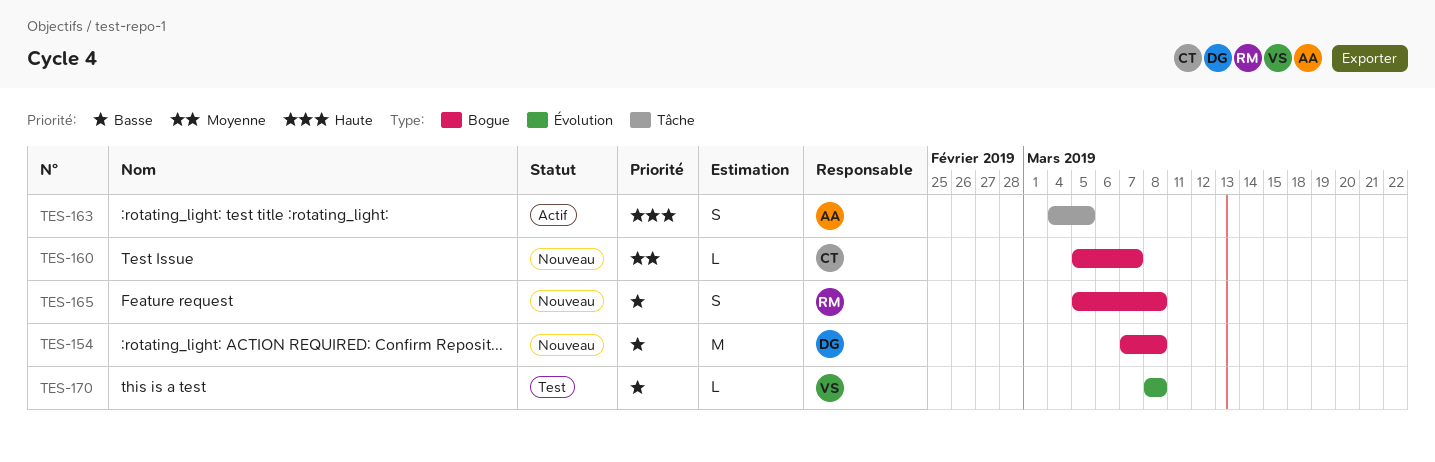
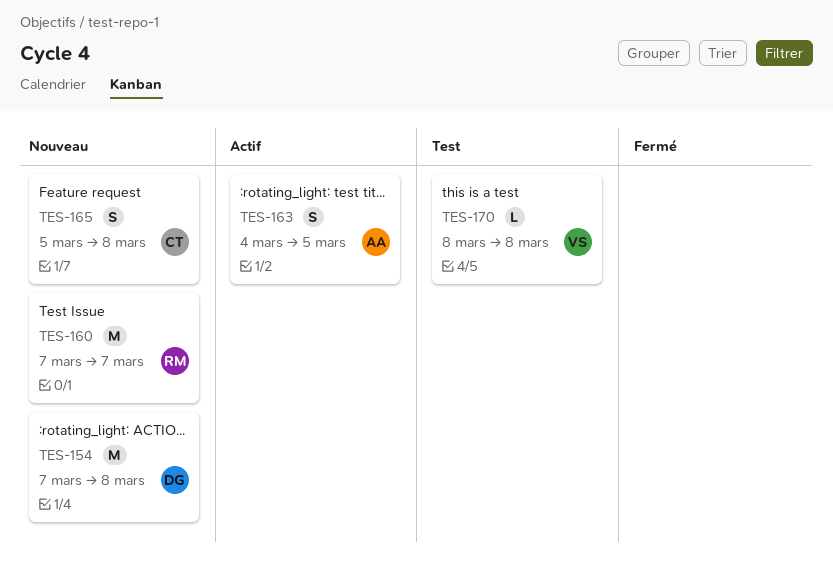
TES-160, owner: CT -> RM
TES-160, estimate: L -> M
TES-160, start: Mar 5 -> Mar 7
TES-165, owner: RM -> CT

